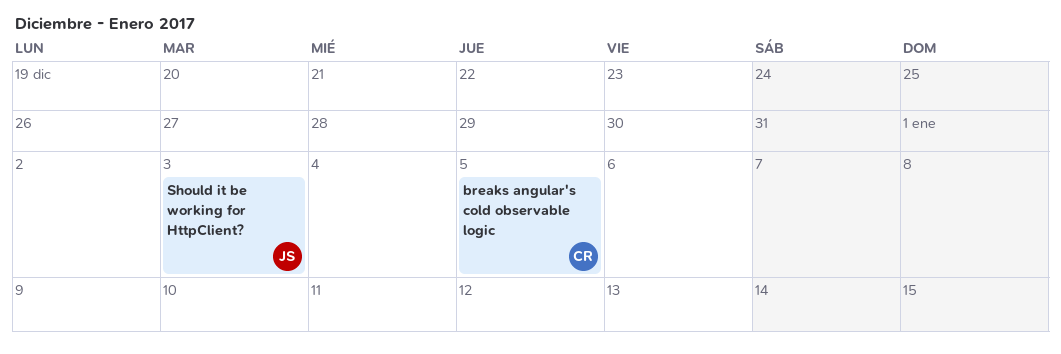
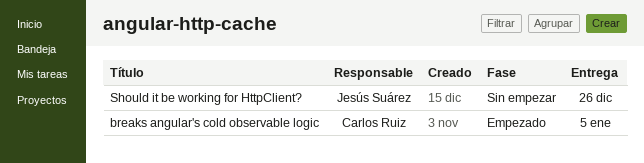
Should it be working for HttpClient?, due: Jan 3 -> Dec 26

